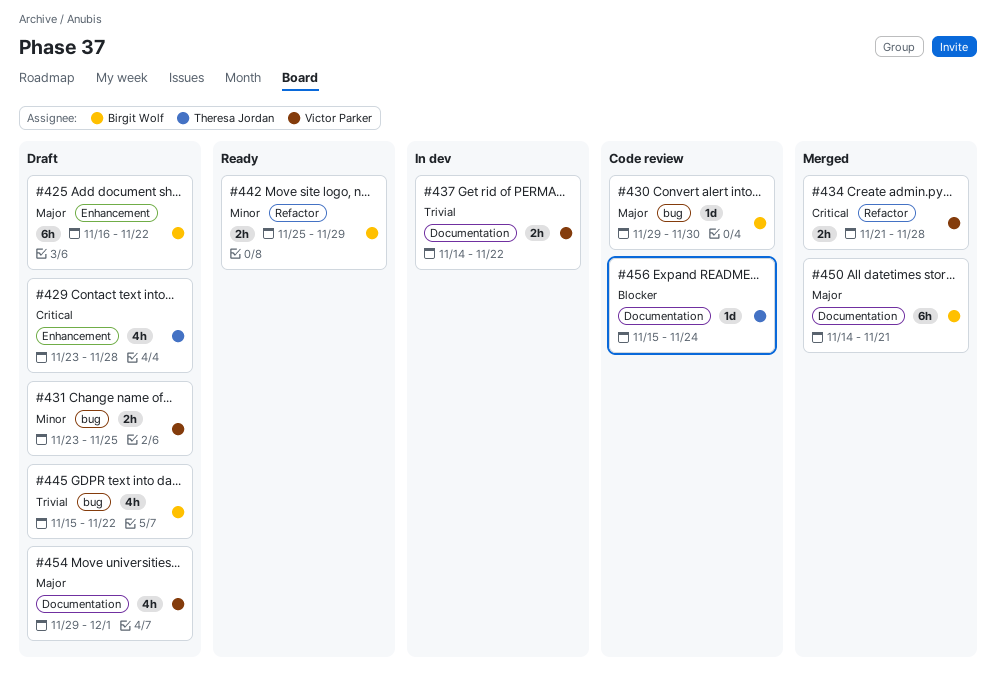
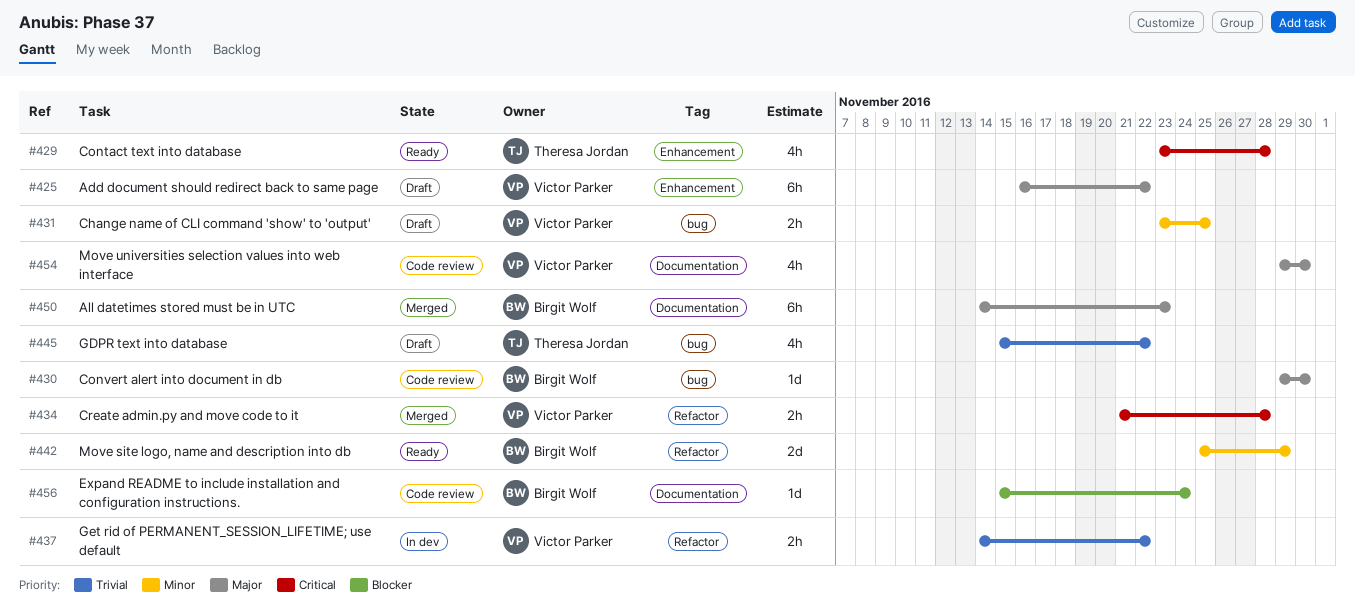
#425, owner: Birgit Wolf -> Victor Parker
#429, status: Draft -> Ready
#437, label: Documentation -> Refactor
#442, estimate: 2h -> 2d
#445, owner: Birgit Wolf -> Theresa Jordan
#450, due: Nov 21 -> Nov 23
#454, status: Draft -> Code review
#454, due: Dec 1 -> Nov 30
#456, owner: Theresa Jordan -> Birgit Wolf

